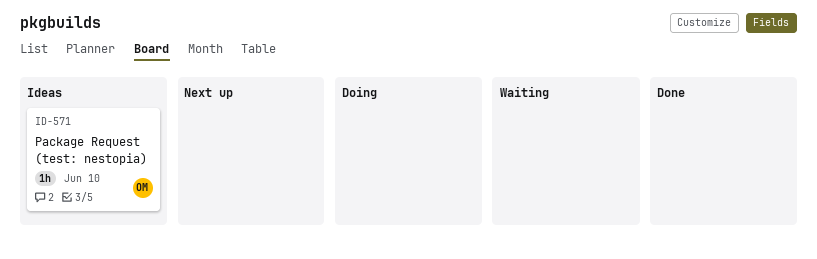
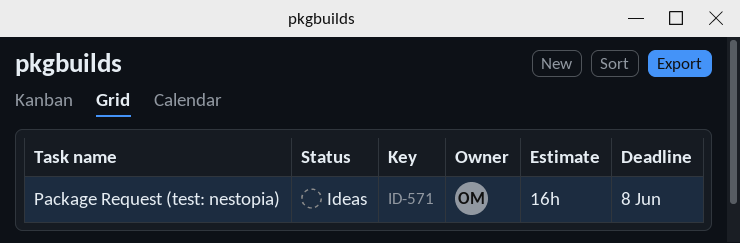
ID-571, estimate: 1h -> 16h
ID-571, due: Jun 10 -> Jun 8

